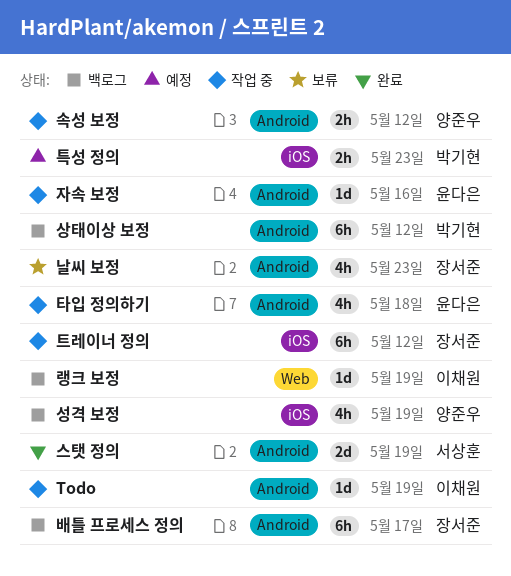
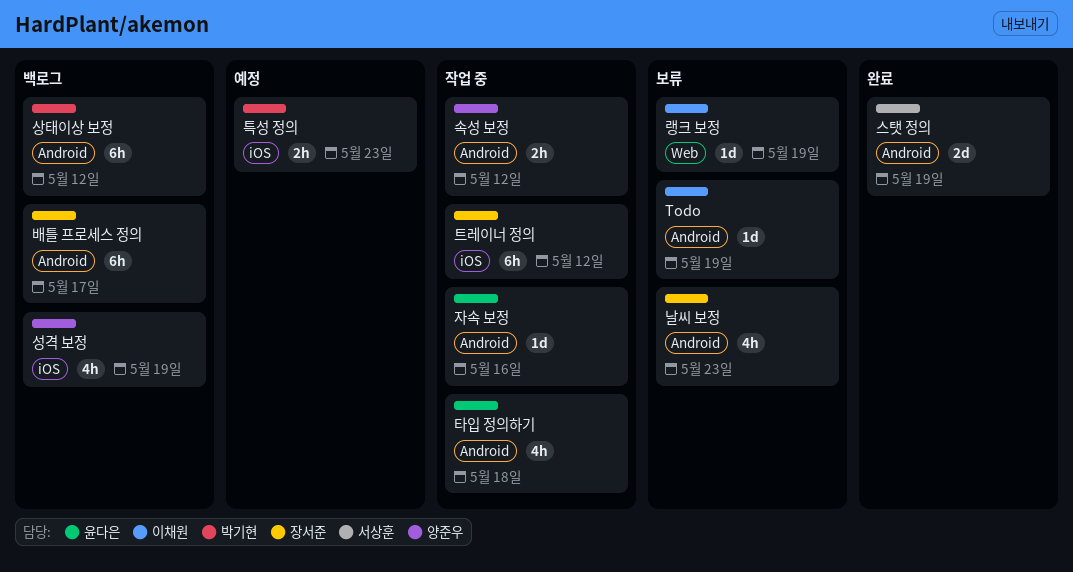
Todo, status: 작업 중 -> 보류
랭크 보정, status: 백로그 -> 보류

